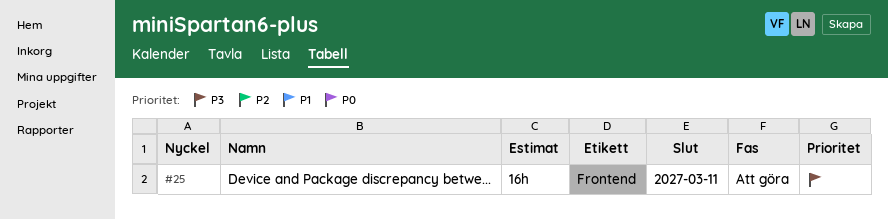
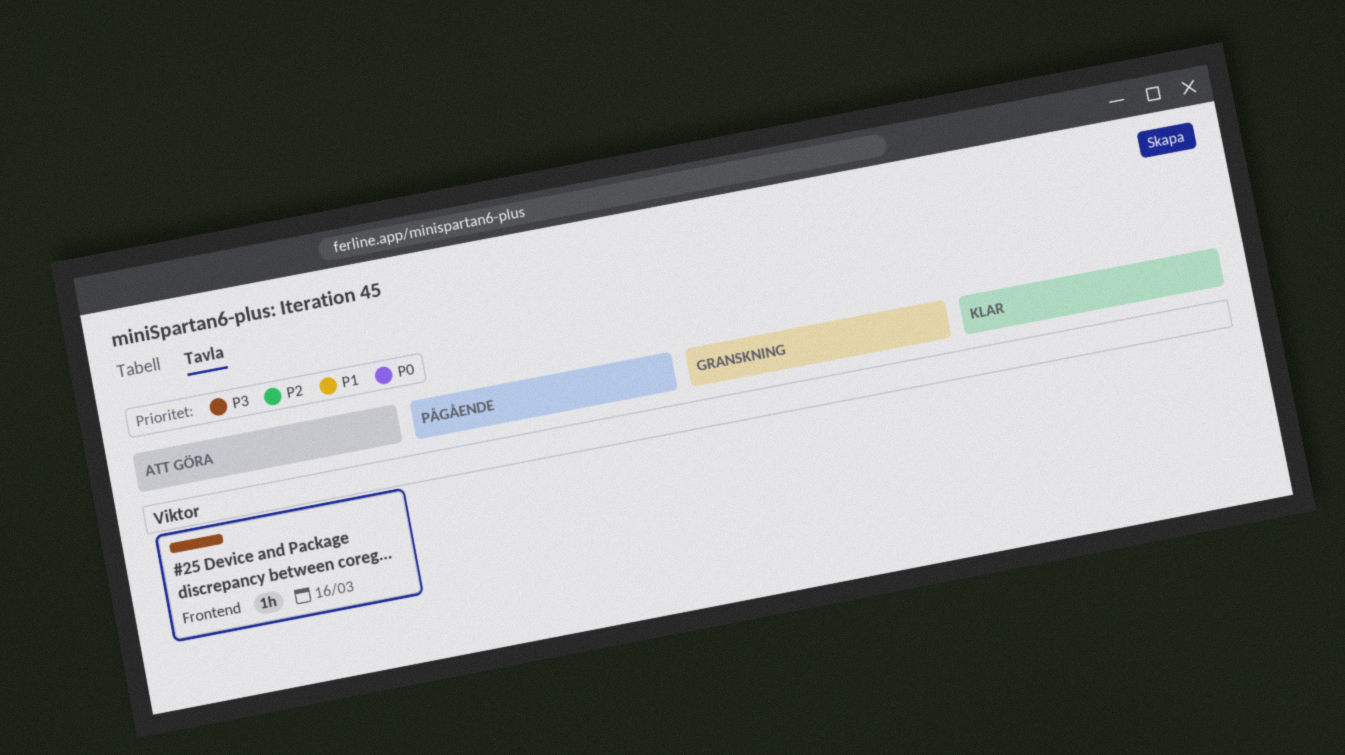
#25, estimate: 16h -> 1h
#25, due: Mar 11 -> Mar 16

